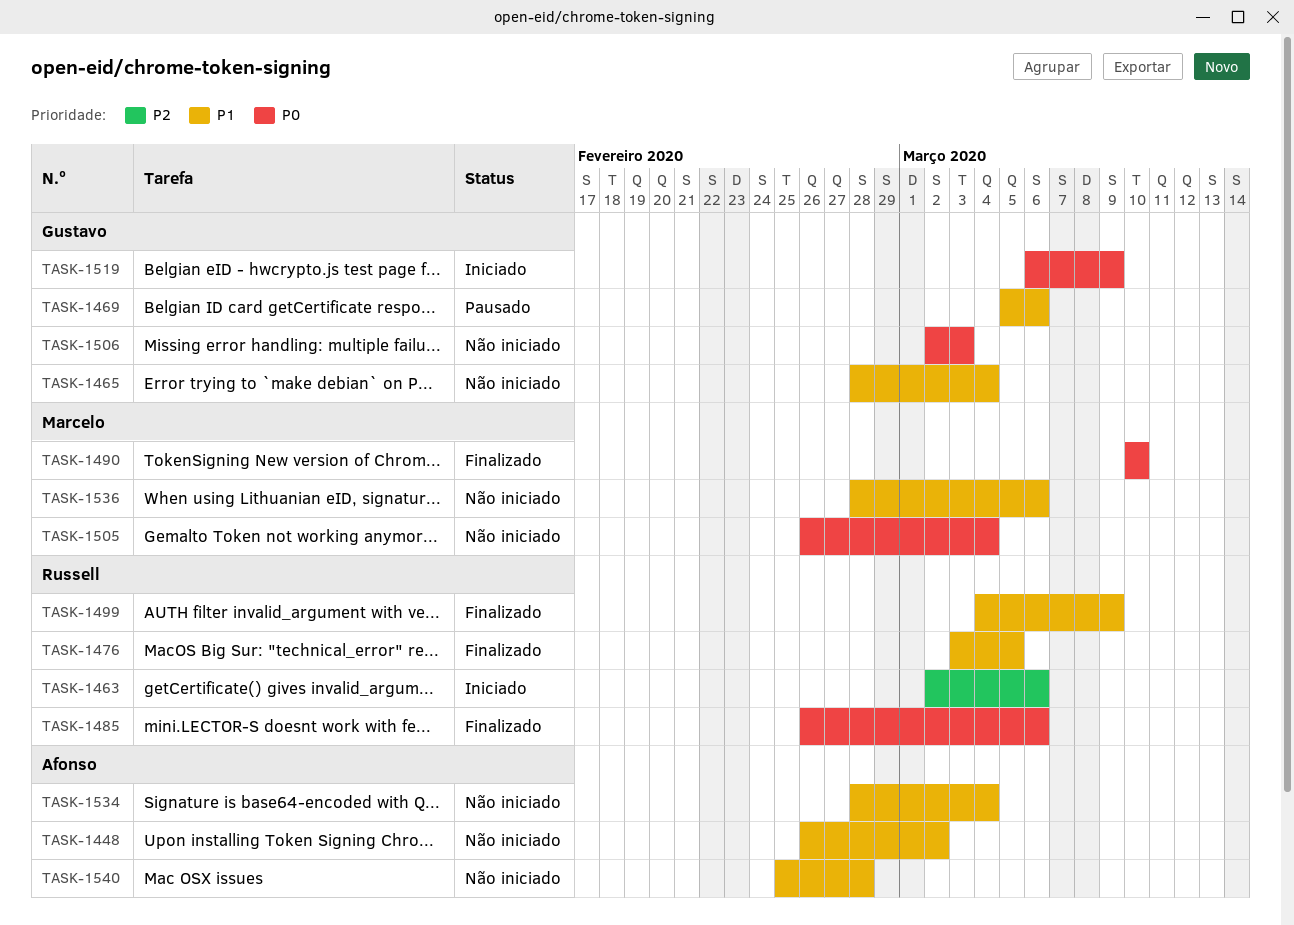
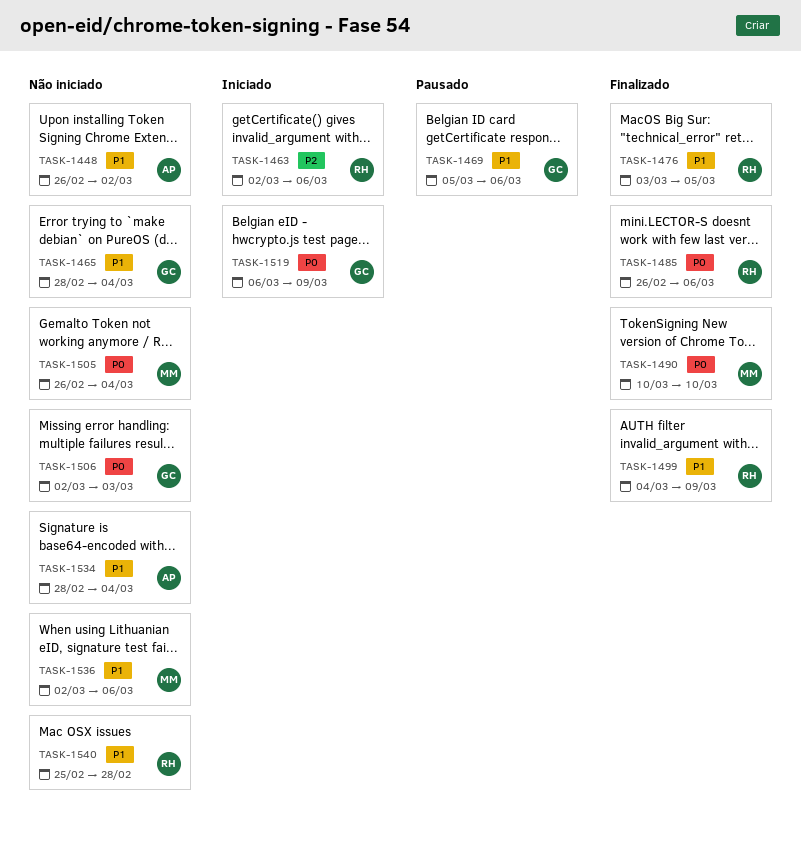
TASK-1536, start: Feb 28 -> Mar 2
TASK-1540, owner: Afonso -> Russell

